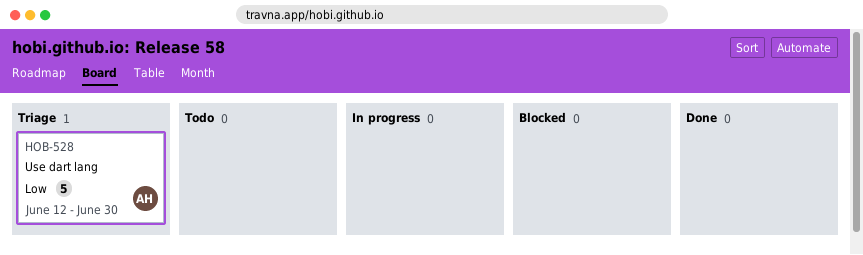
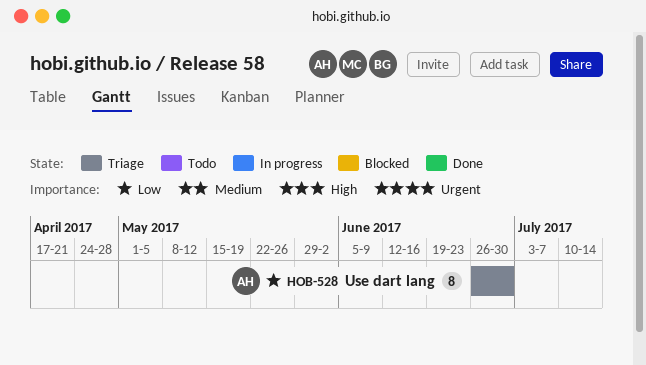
HOB-528, estimate: 5 -> 8
HOB-528, start: Jun 12 -> Jun 26

